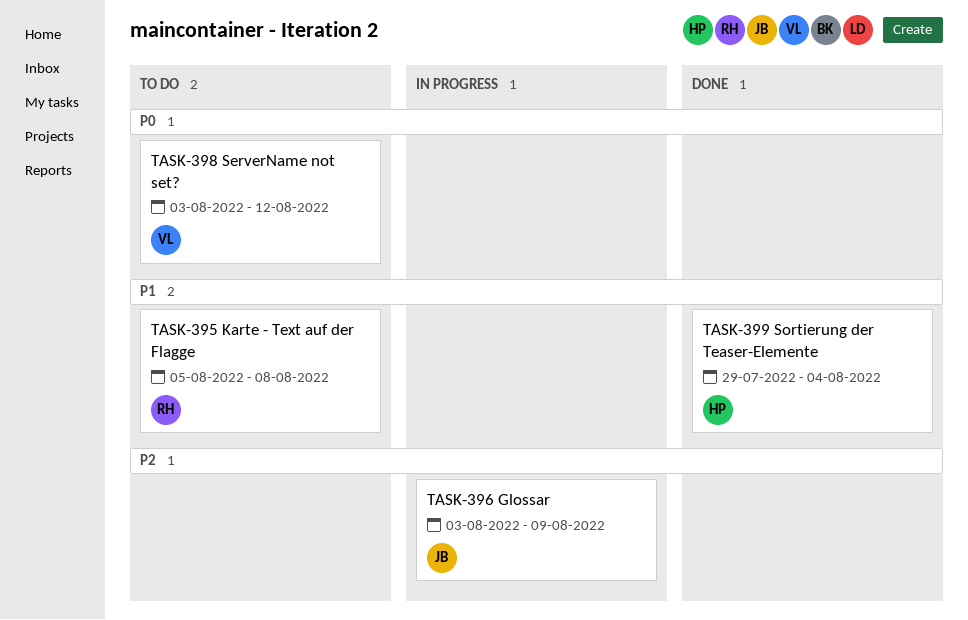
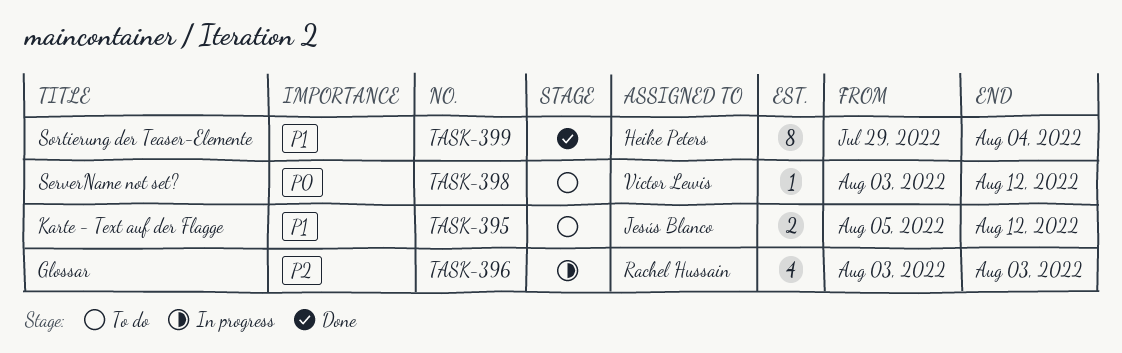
TASK-395, owner: Rachel Hussain -> Jesús Blanco
TASK-395, due: Aug 8 -> Aug 12
TASK-396, owner: Jesús Blanco -> Rachel Hussain
TASK-396, due: Aug 9 -> Aug 3

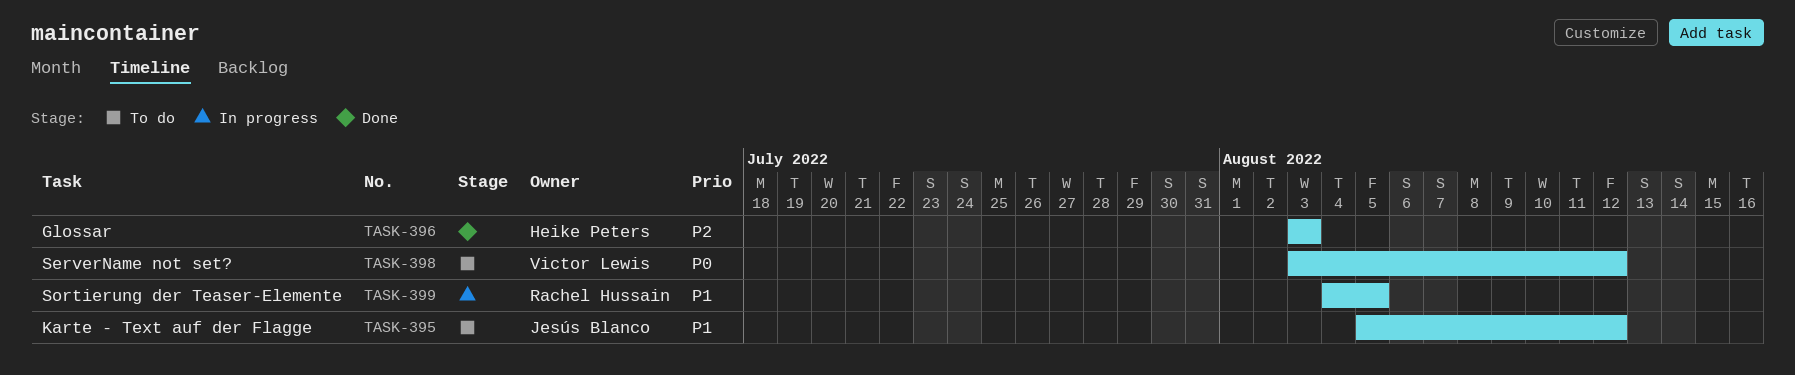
TASK-396, status: In progress -> Done
TASK-396, owner: Rachel Hussain -> Heike Peters
TASK-399, status: Done -> In progress
TASK-399, owner: Heike Peters -> Rachel Hussain
TASK-399, start: Jul 29 -> Aug 4
TASK-399, due: Aug 4 -> Aug 5

